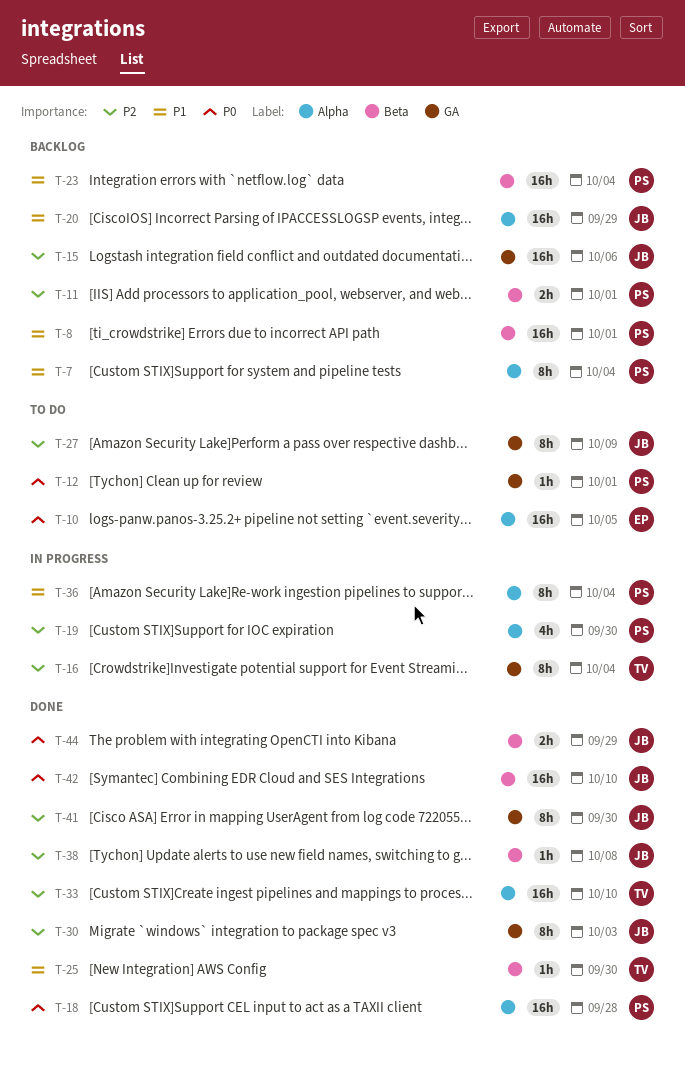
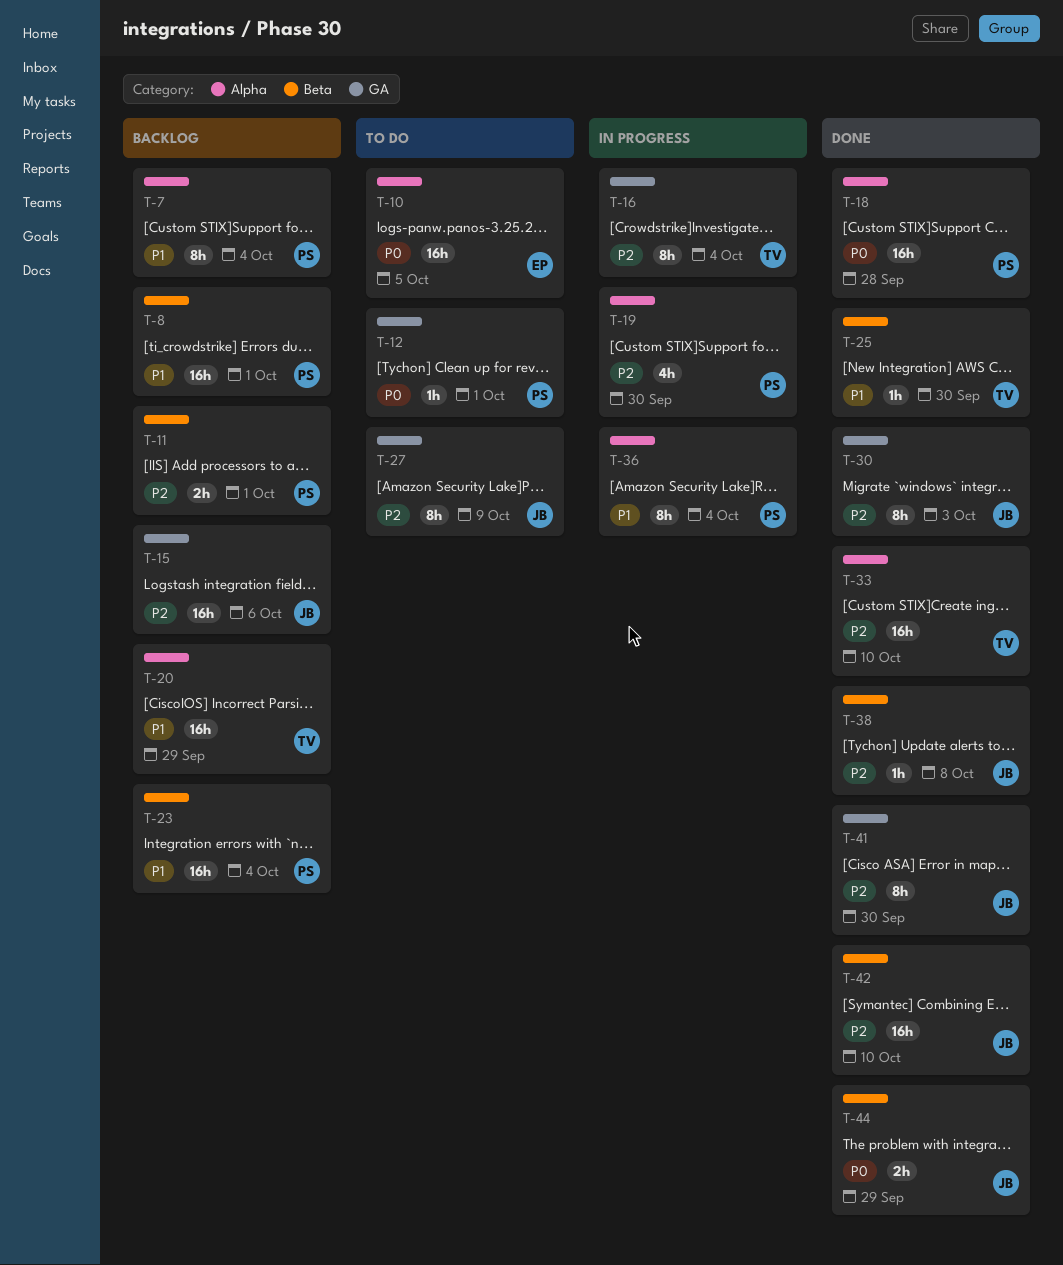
T-20, owner: JB -> TV
T-42, priority: P0 -> P2

